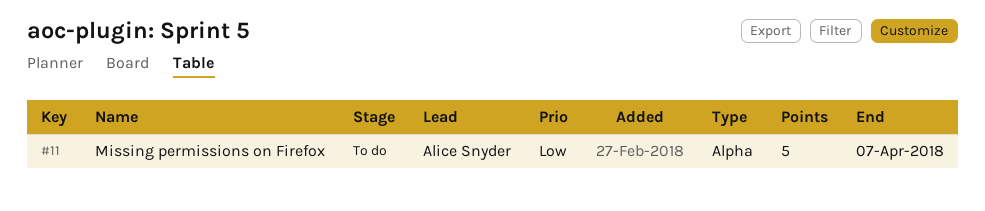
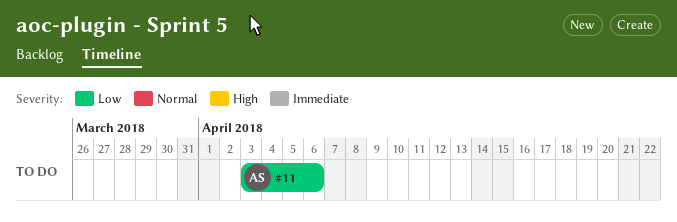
#11, due: Apr 7 -> Apr 6

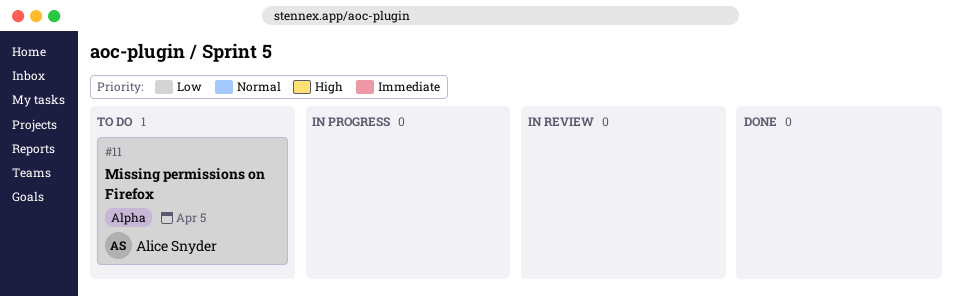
#11, due: Apr 6 -> Apr 5

